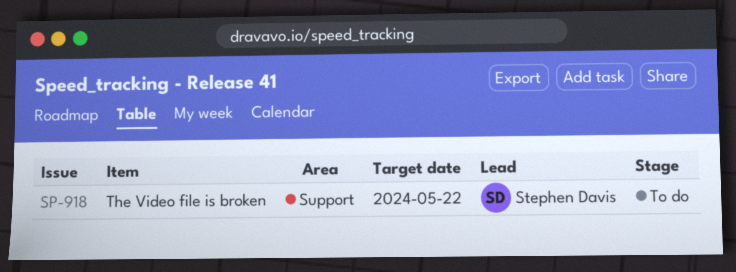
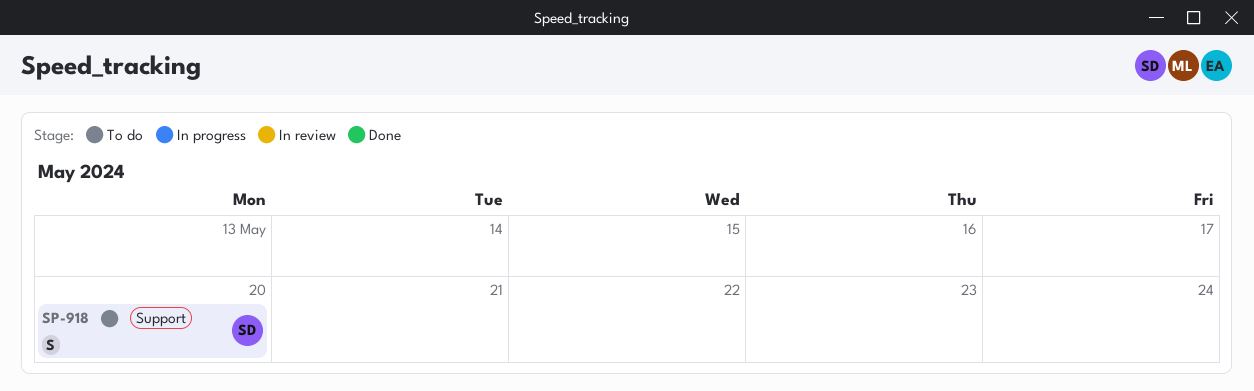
SP-918, due: May 22 -> May 20

